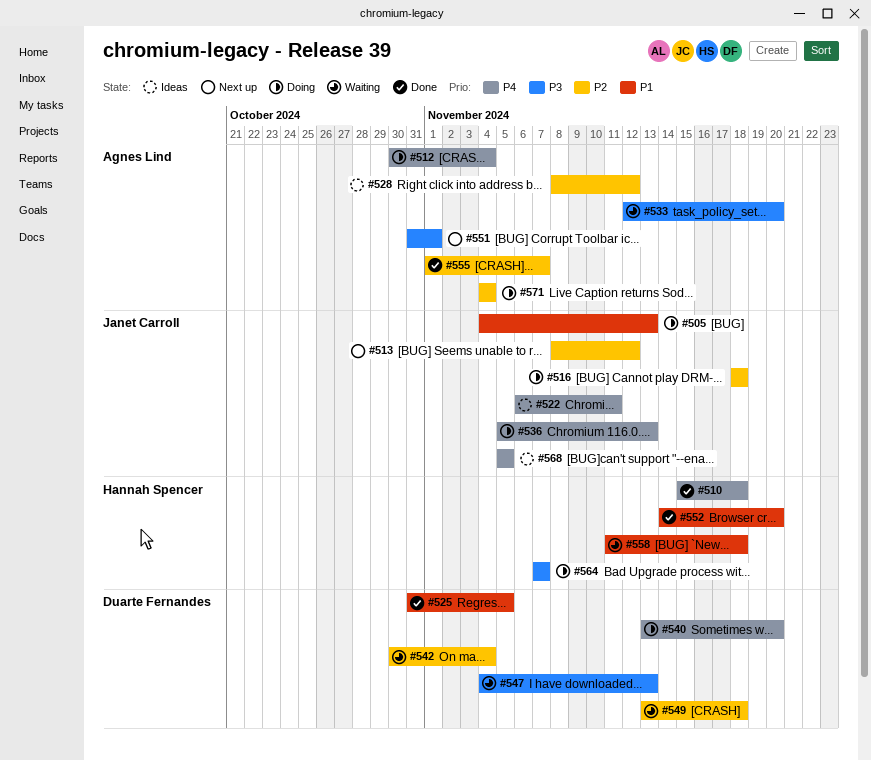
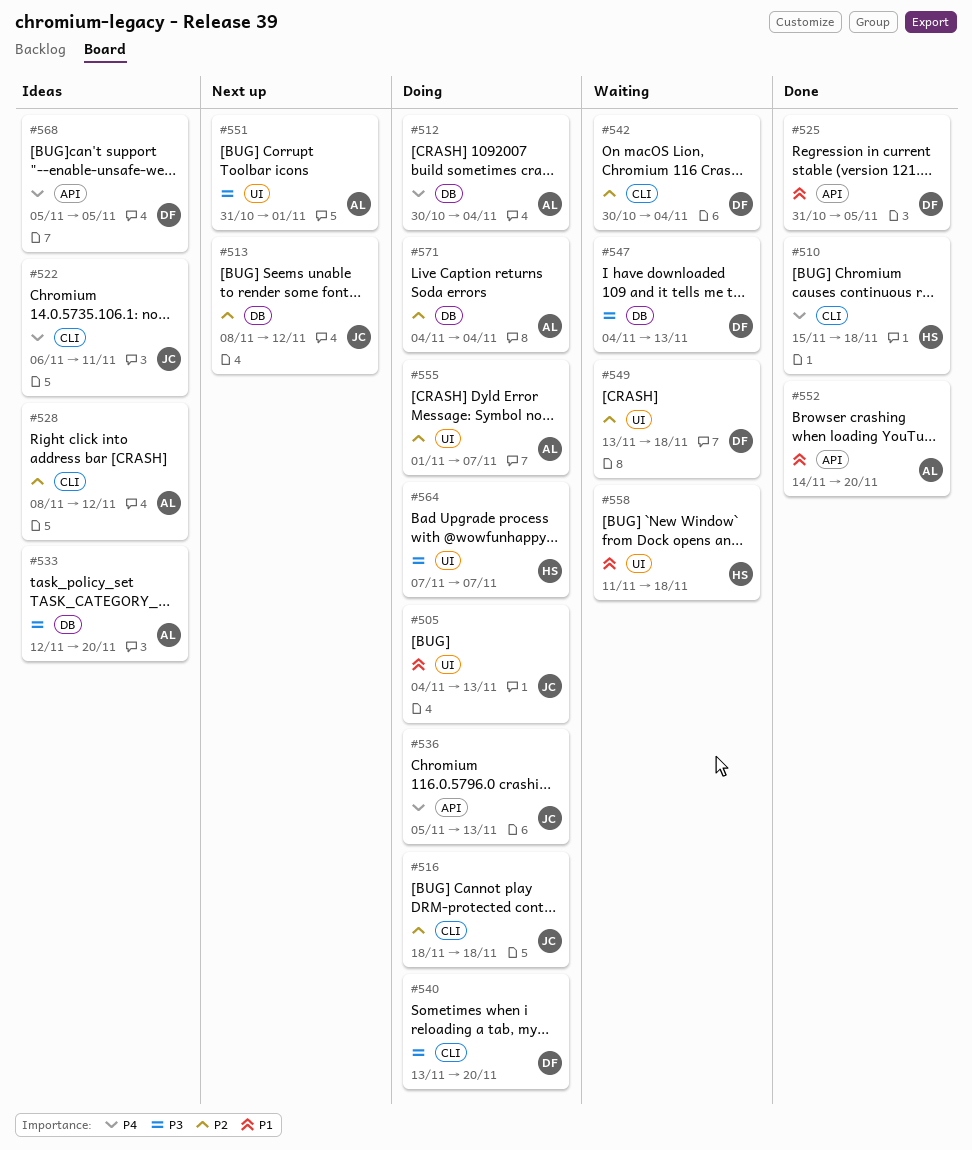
#533, status: Waiting -> Ideas
#540, priority: P4 -> P3
#552, owner: Hannah Spencer -> Agnes Lind
#555, status: Done -> Doing
#568, owner: Janet Carroll -> Duarte Fernandes

